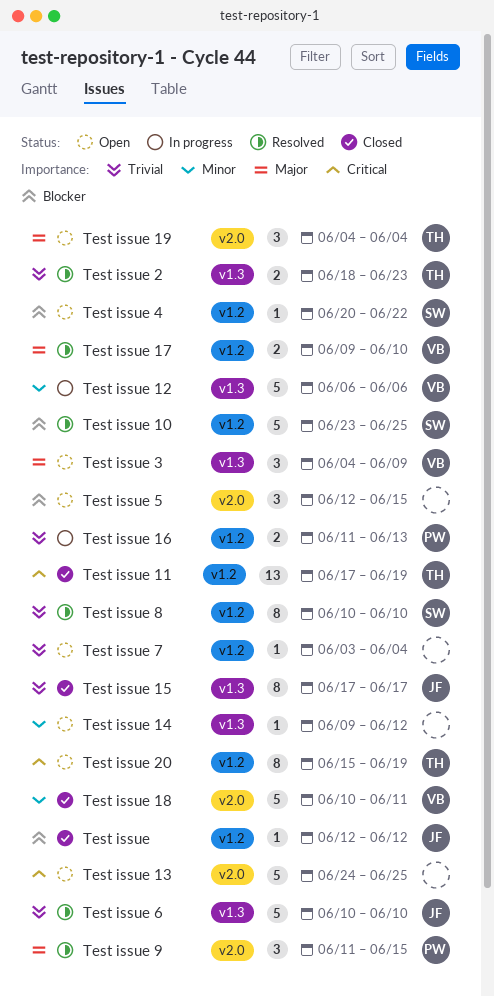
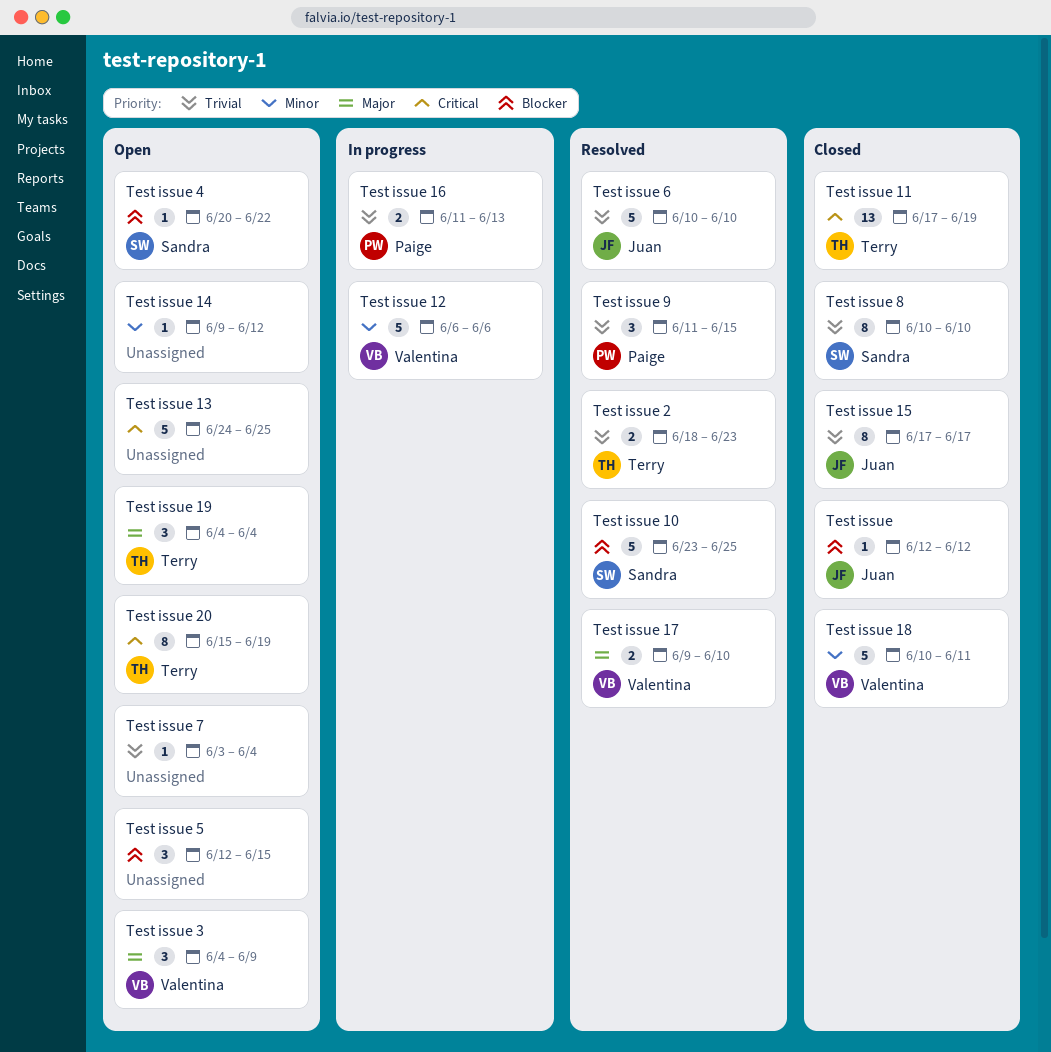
Test issue 8, status: Resolved -> Closed
Test issue 9, priority: Major -> Trivial

